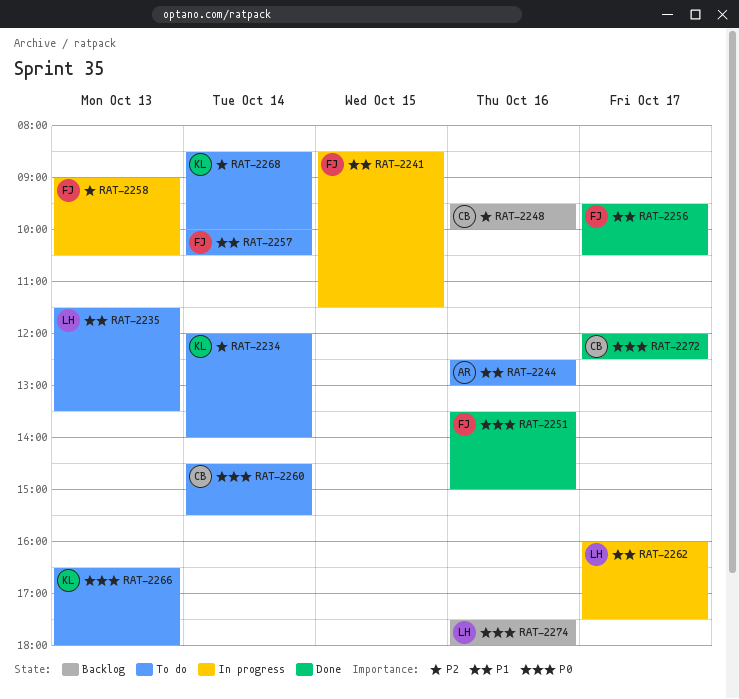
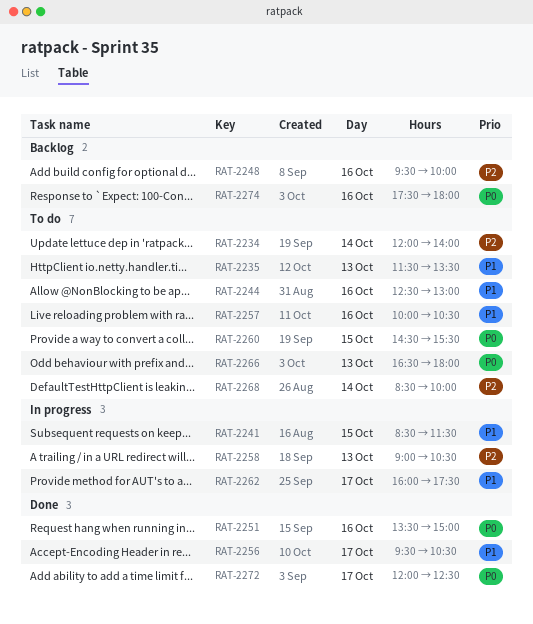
RAT-2257, day: Oct 14 -> Oct 16
RAT-2260, day: Oct 14 -> Oct 15

